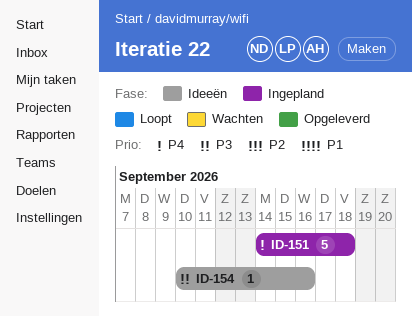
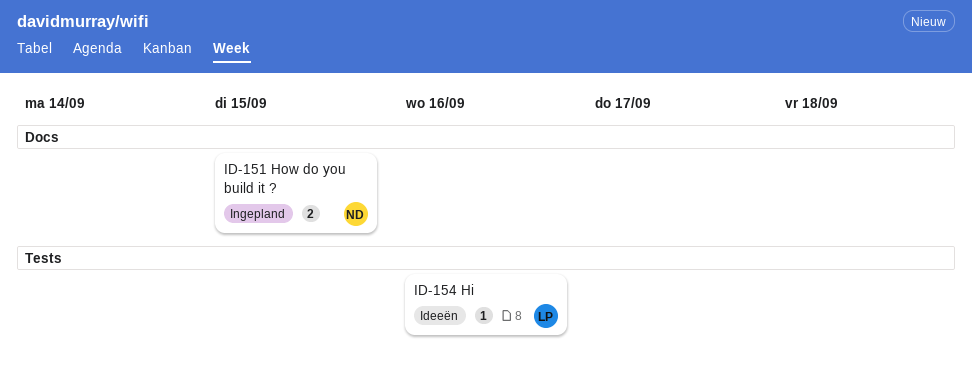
ID-151, estimate: 5 -> 2
ID-151, due: Sep 18 -> Sep 15

